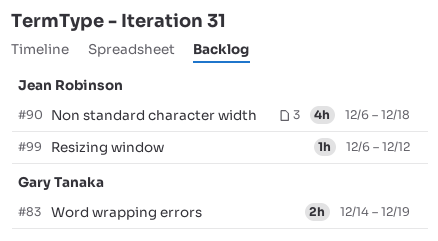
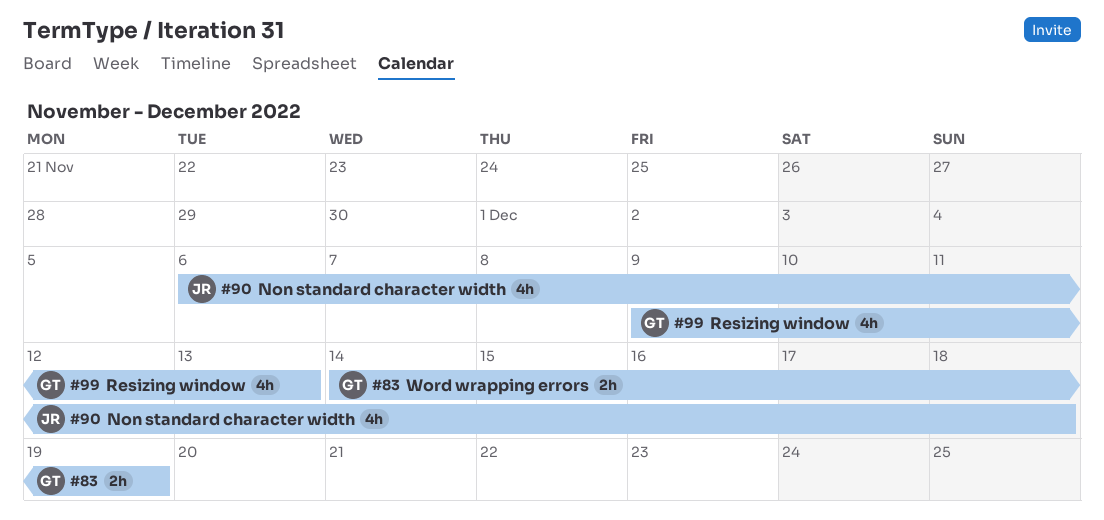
#99, owner: Jean Robinson -> Gary Tanaka
#99, estimate: 1h -> 4h
#99, start: Dec 6 -> Dec 9
#99, due: Dec 12 -> Dec 13

